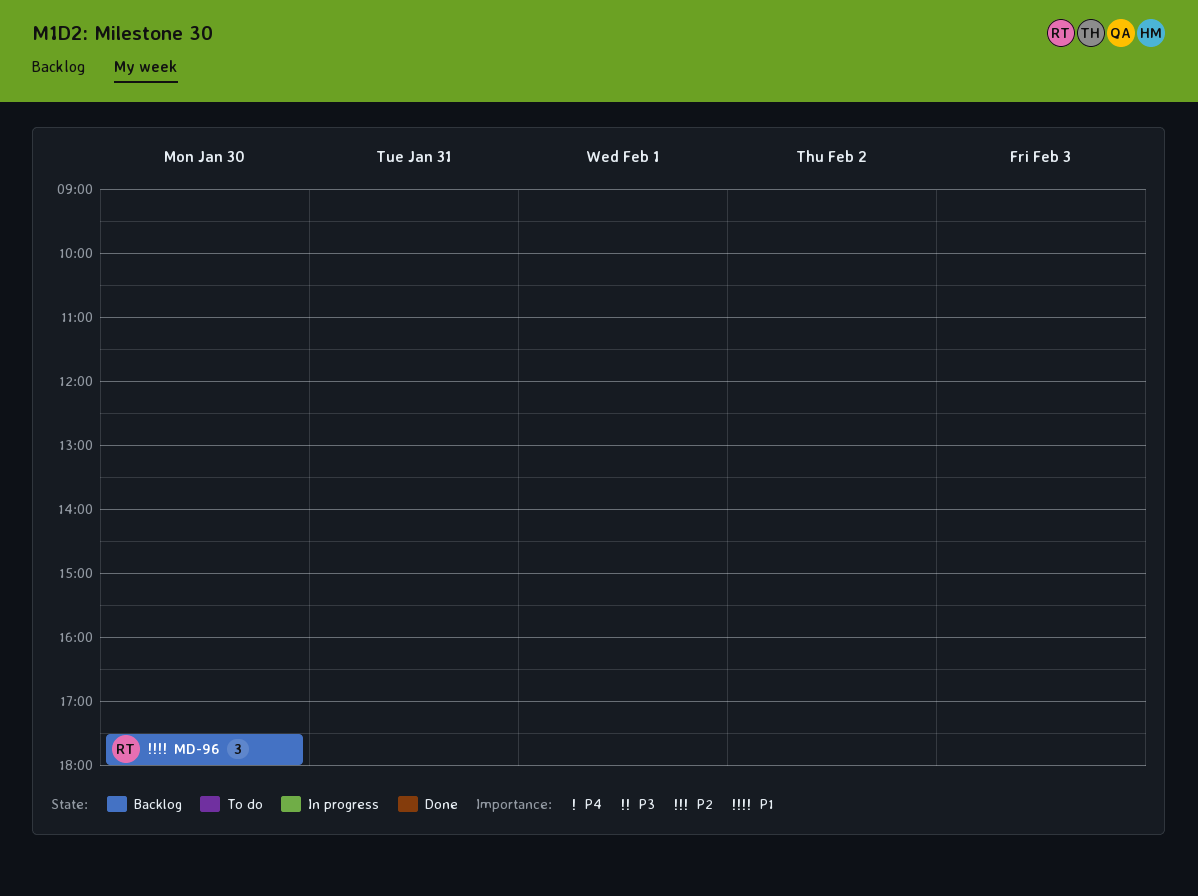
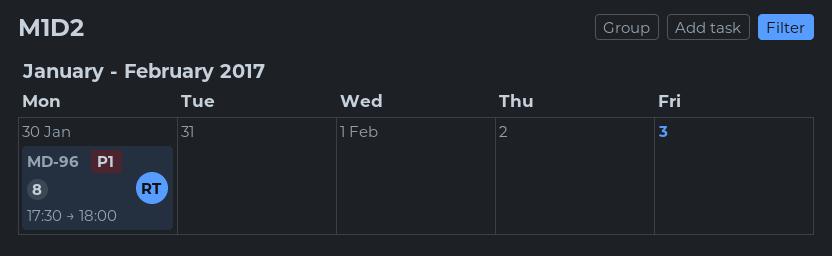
MD-96, estimate: 3 -> 8

